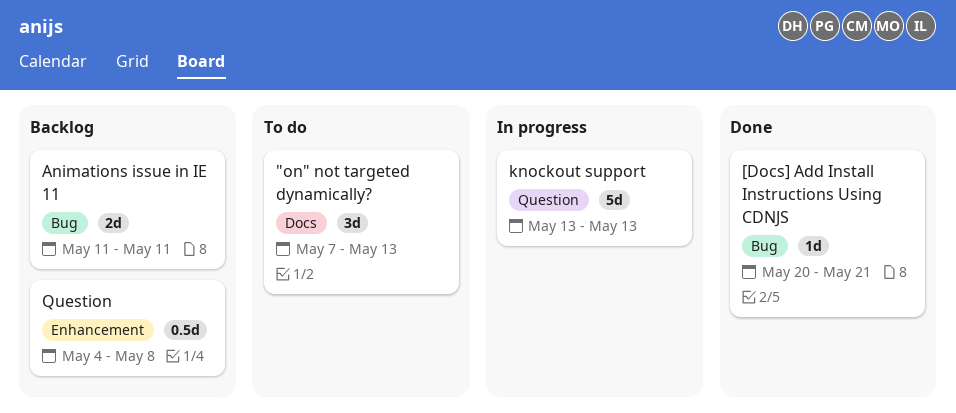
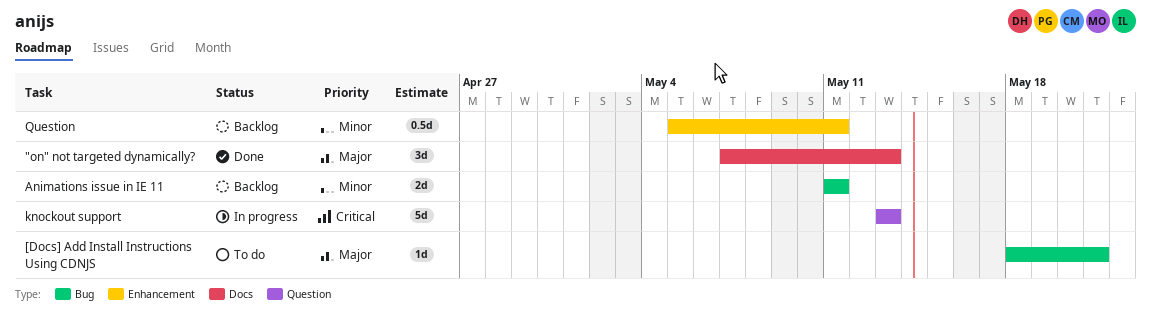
"on" not targeted dynamically?, status: To do -> Done
[Docs] Add Install Instructions Using CDNJS, status: Done -> To do
[Docs] Add Install Instructions Using CDNJS, start: May 20 -> May 18
Question, start: May 4 -> May 5
Question, due: May 8 -> May 11

